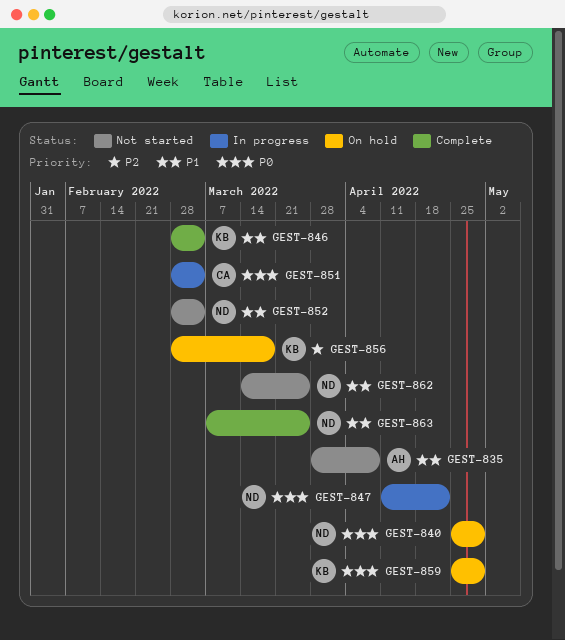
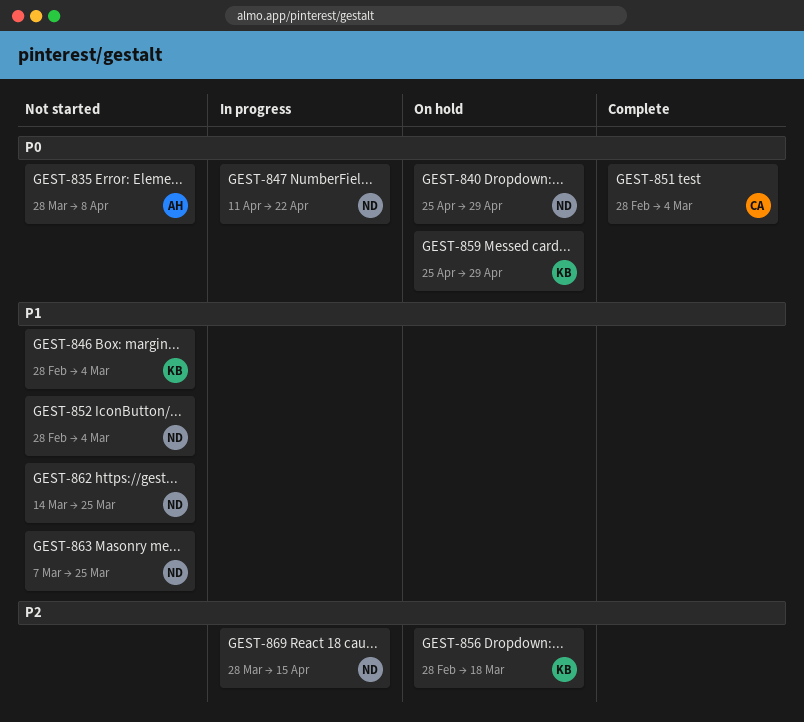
GEST-835, priority: P1 -> P0
GEST-846, status: Complete -> Not started
GEST-851, status: In progress -> Complete
GEST-863, status: Complete -> Not started
GEST-869: none -> present

